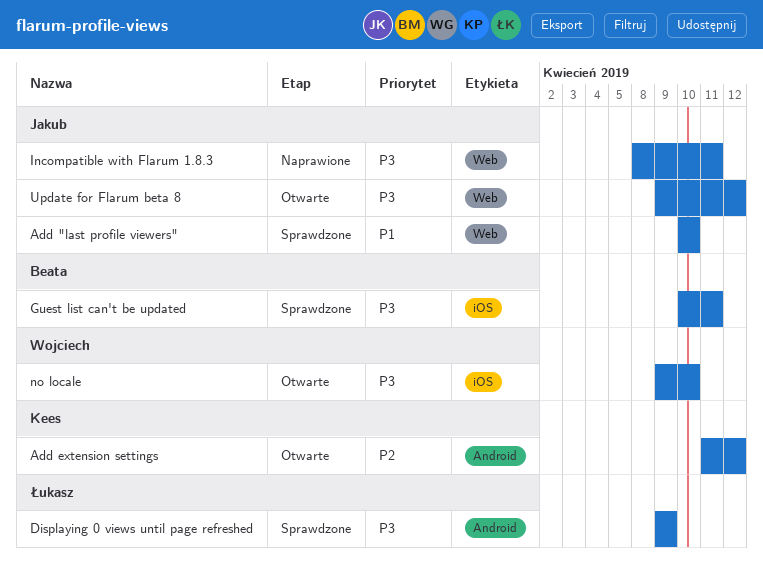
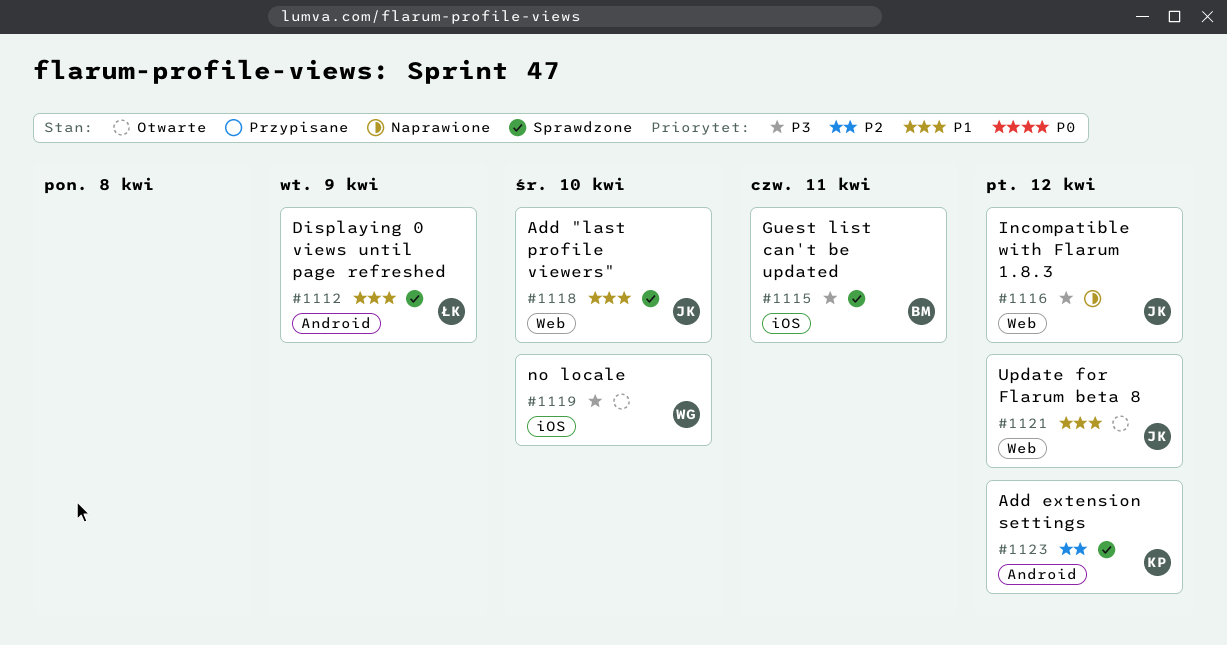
Add extension settings, status: Otwarte -> Sprawdzone
Displaying 0 views until page refreshed, priority: P3 -> P1
Incompatible with Flarum 1.8.3, due: Apr 11 -> Apr 12
Update for Flarum beta 8, priority: P3 -> P1

